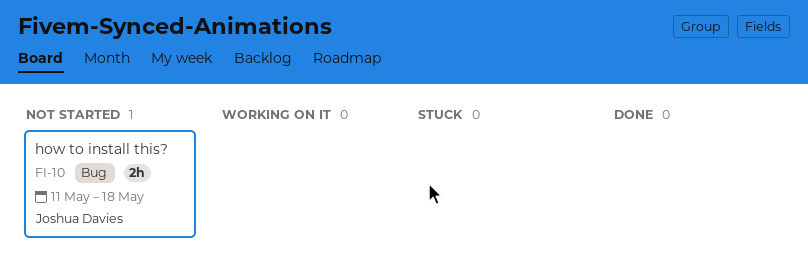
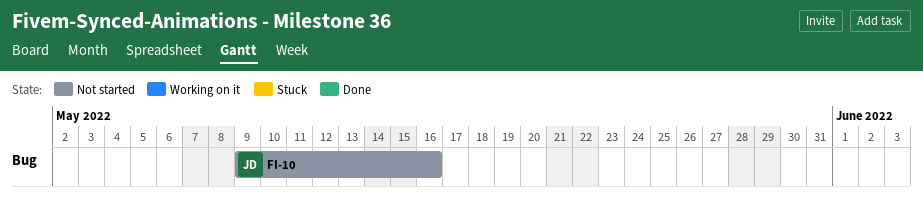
FI-10, start: May 11 -> May 9
FI-10, due: May 18 -> May 16

